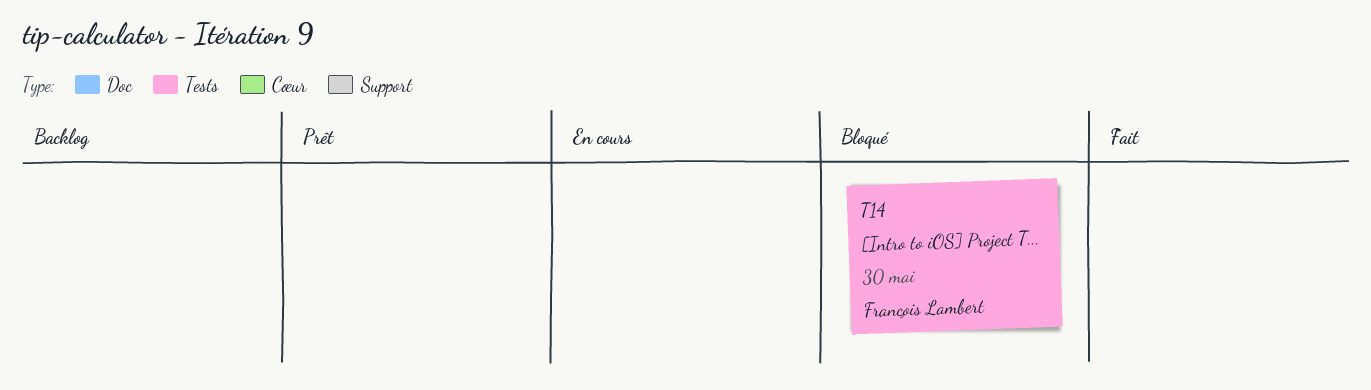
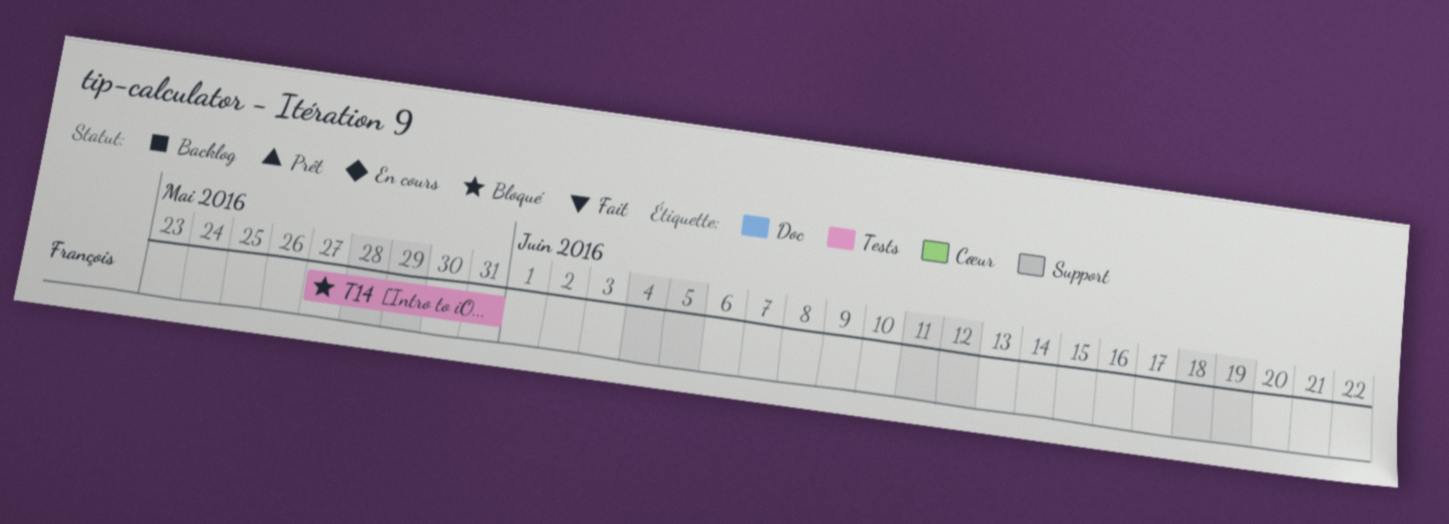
T14, due: May 30 -> May 31

